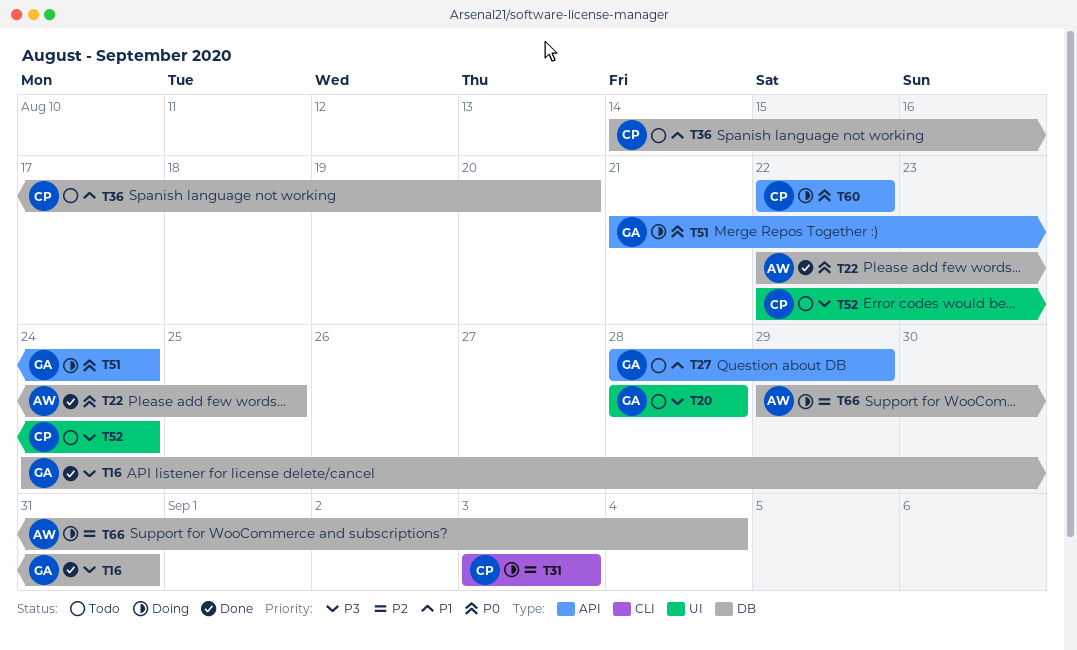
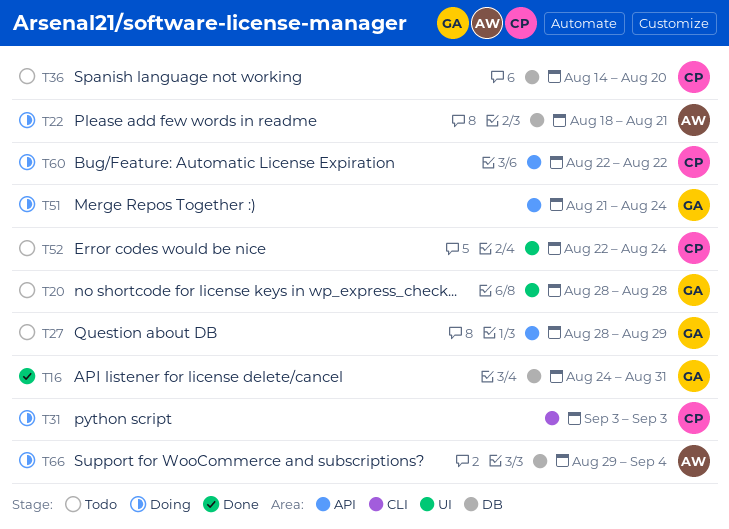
T22, status: Done -> Doing
T22, start: Aug 22 -> Aug 18
T22, due: Aug 25 -> Aug 21

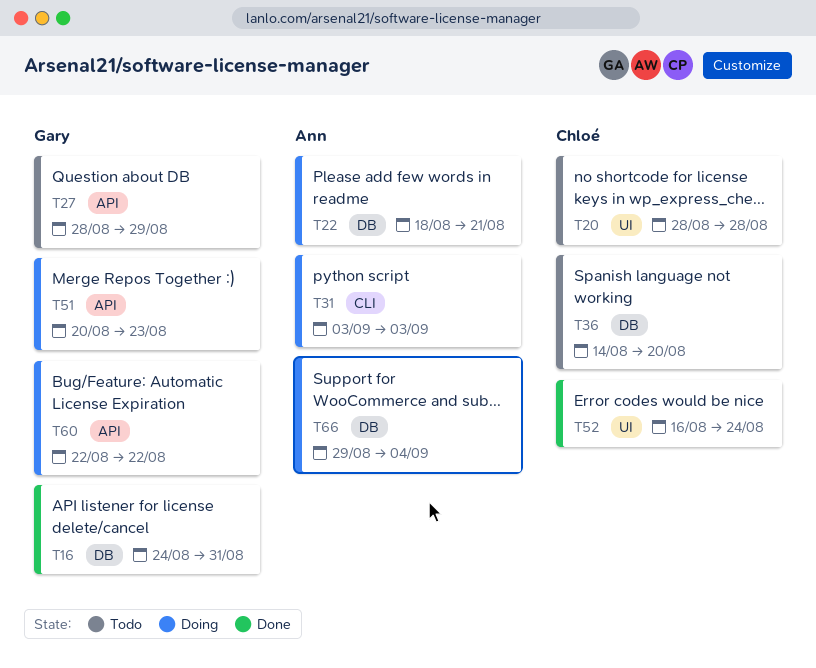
T20, owner: Gary -> Chloé
T31, owner: Chloé -> Ann
T51, start: Aug 21 -> Aug 20
T51, due: Aug 24 -> Aug 23
T52, status: Todo -> Done
T52, start: Aug 22 -> Aug 16
T60, owner: Chloé -> Gary

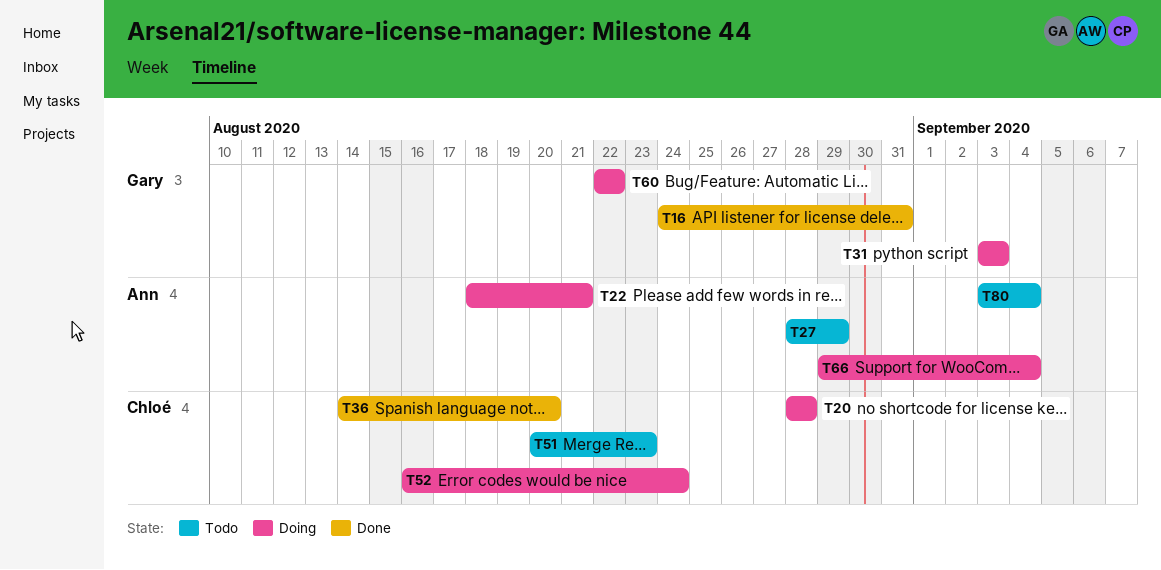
T20, status: Todo -> Doing
T27, owner: Gary -> Ann
T31, owner: Ann -> Gary
T36, status: Todo -> Done
T51, status: Doing -> Todo
T51, owner: Gary -> Chloé
T52, status: Done -> Doing
T80: none -> present

